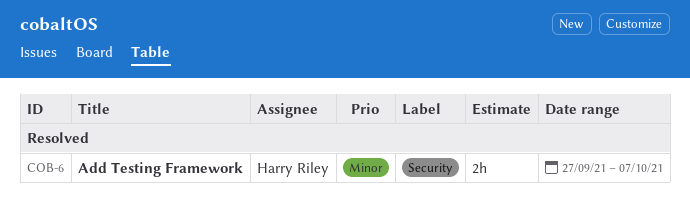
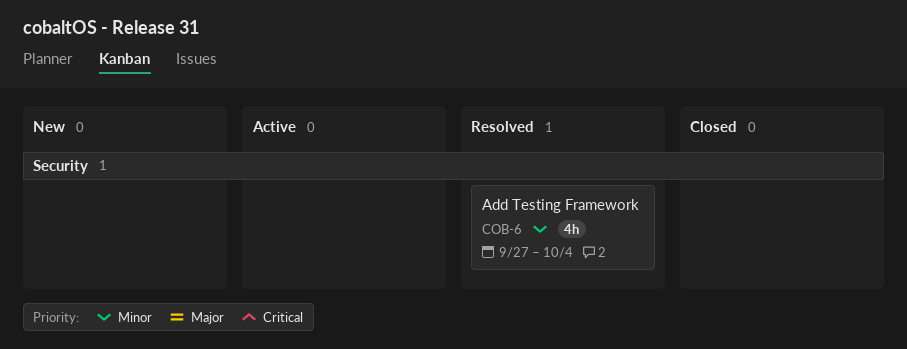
COB-6, estimate: 2h -> 4h
COB-6, due: Oct 7 -> Oct 4

